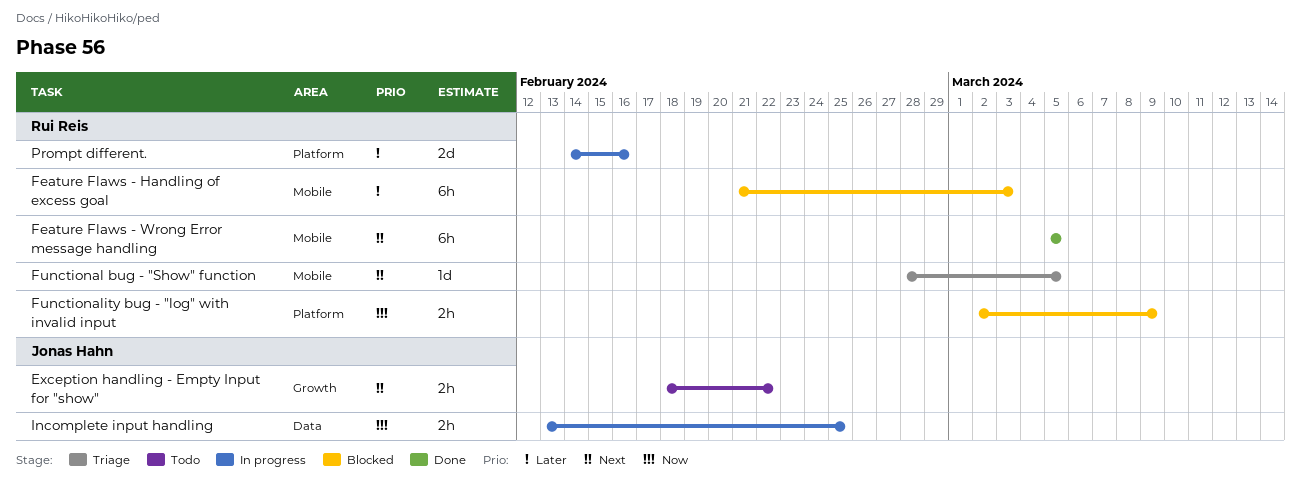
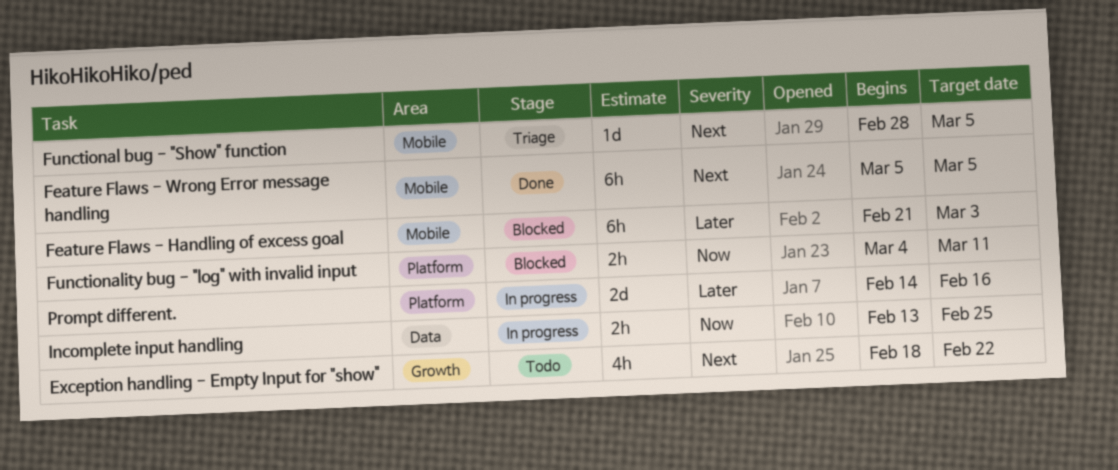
Exception handling - Empty Input for "show", estimate: 2h -> 4h
Functionality bug - "log" with invalid input, start: Mar 2 -> Mar 4
Functionality bug - "log" with invalid input, due: Mar 9 -> Mar 11

